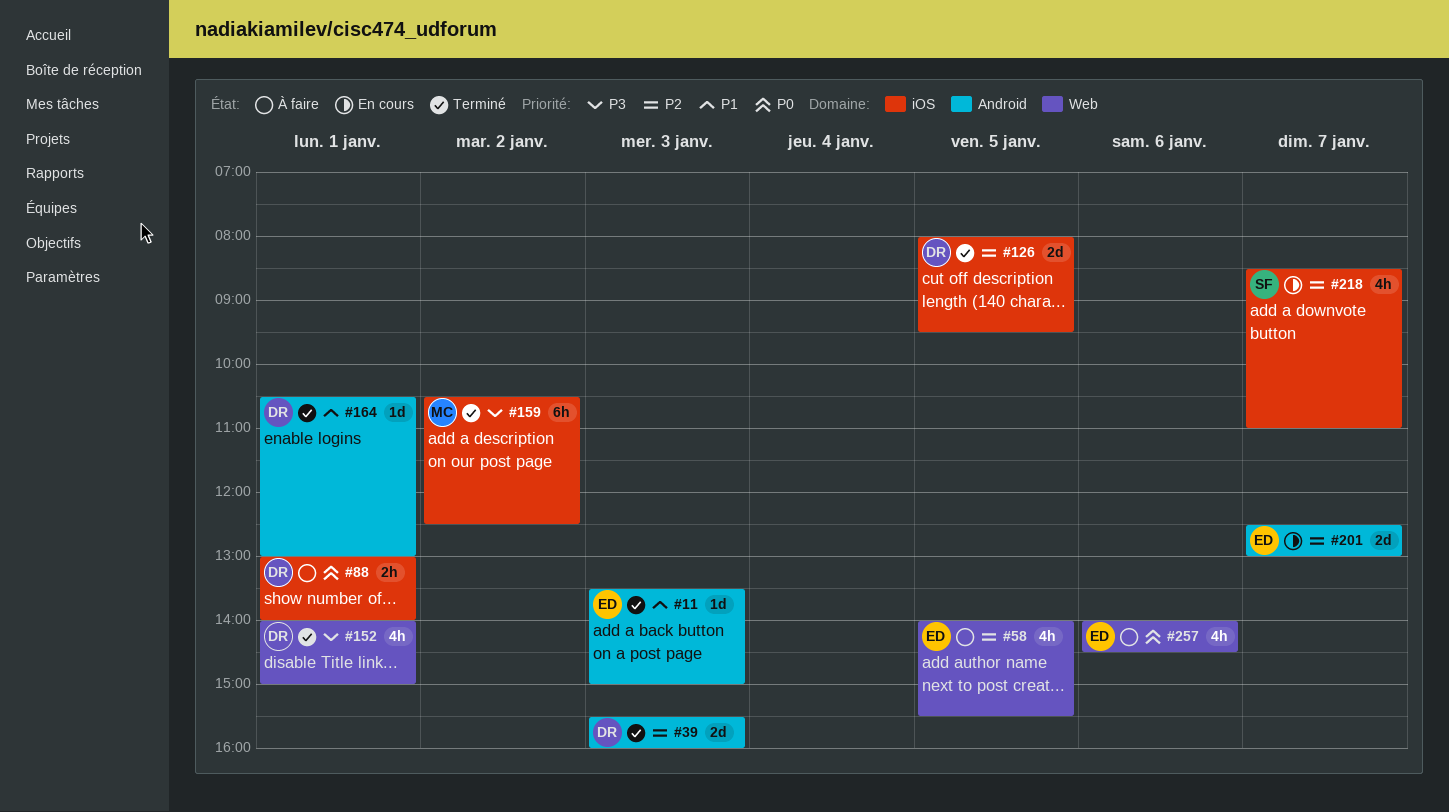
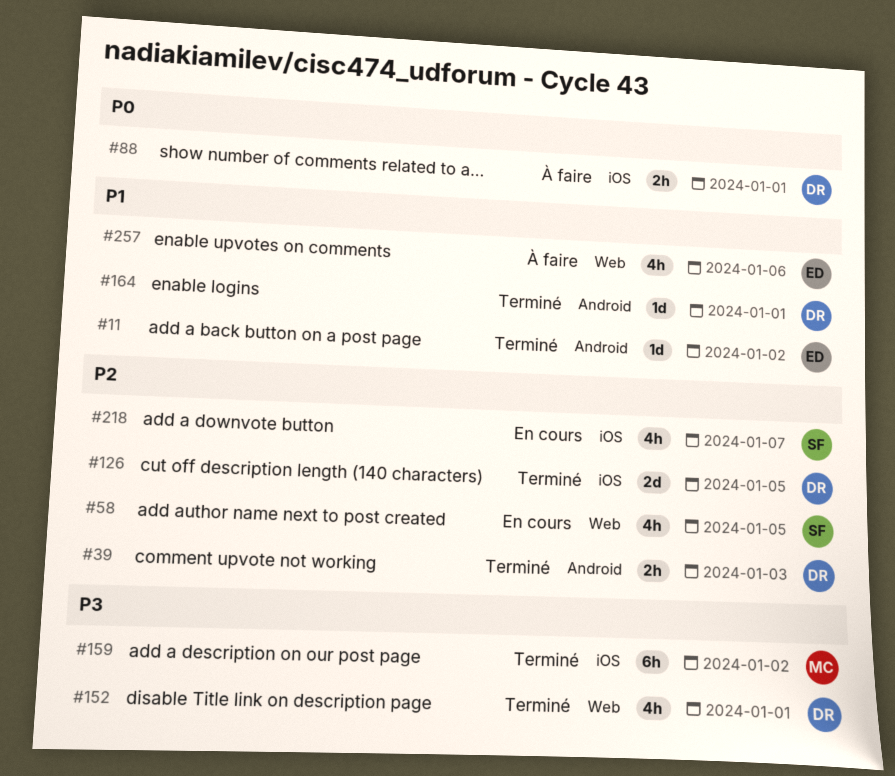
#11, day: Jan 3 -> Jan 2
#39, estimate: 2d -> 2h
#58, status: À faire -> En cours
#58, owner: ED -> SF
#201: present -> none
#257, priority: P0 -> P1

